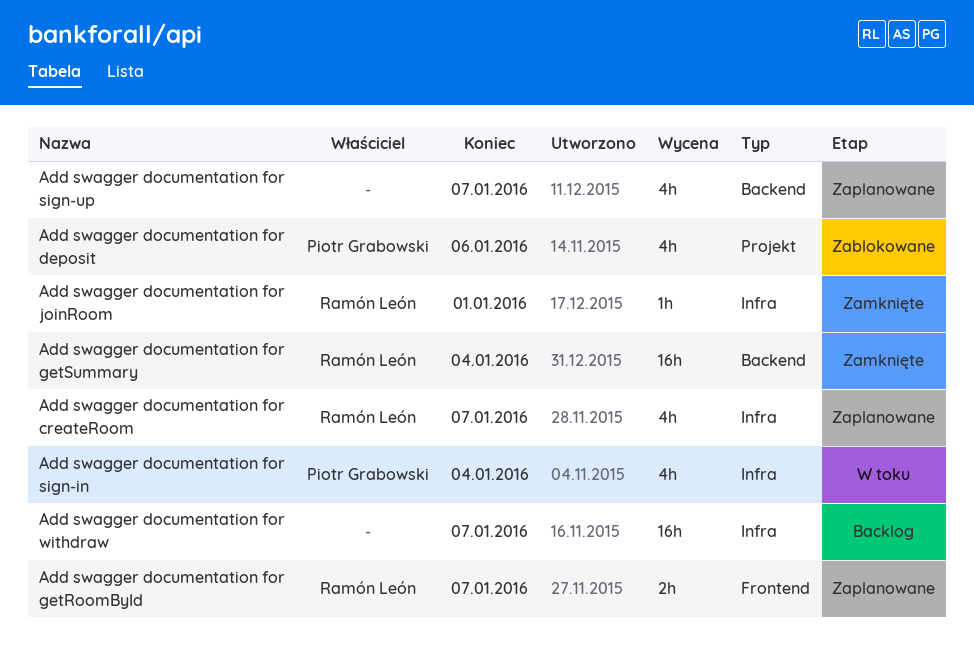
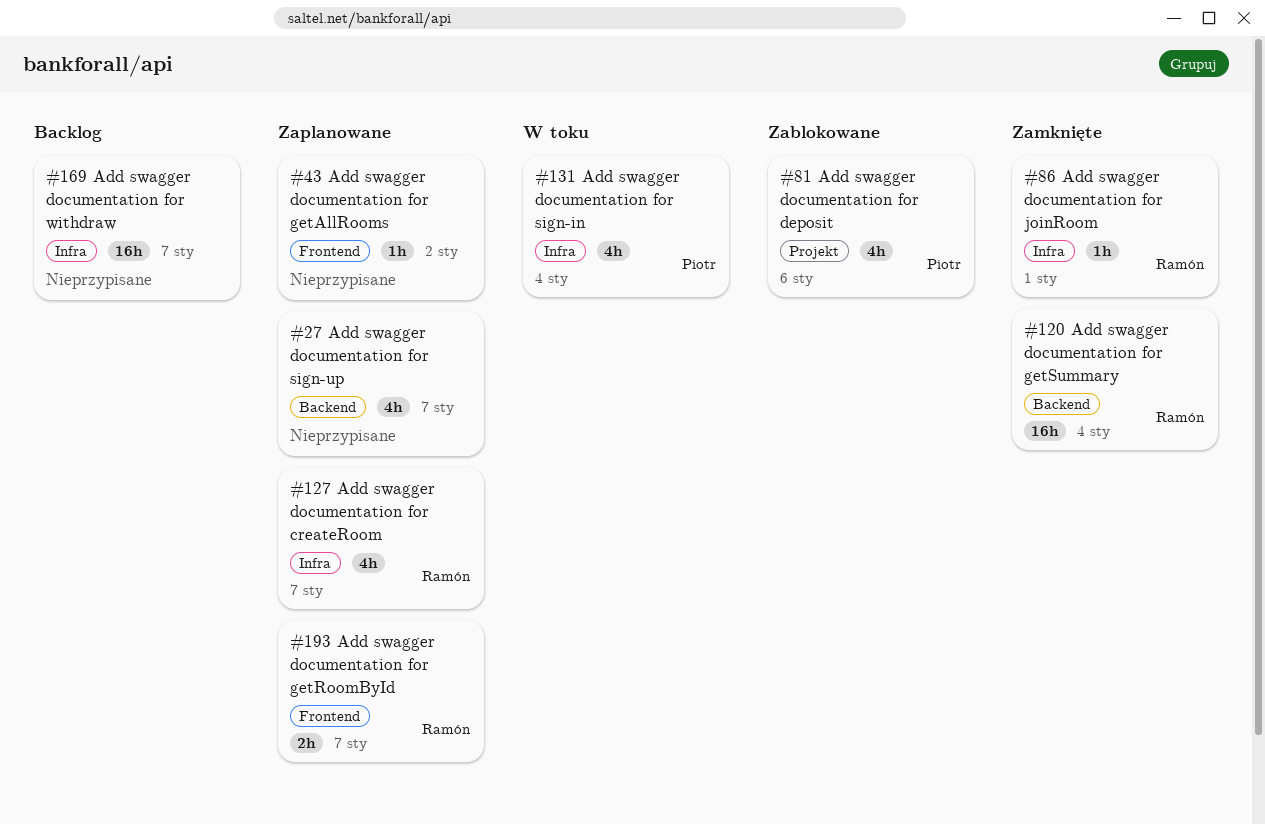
Add swagger documentation for getAllRooms: none -> present

